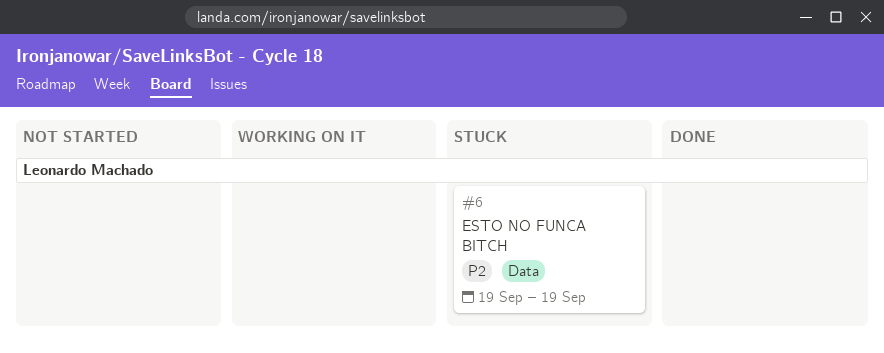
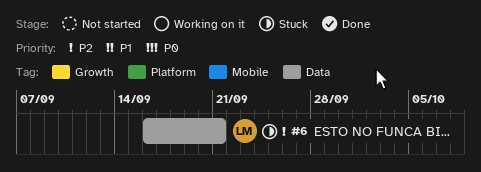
#6, start: Sep 19 -> Sep 16
#6, due: Sep 19 -> Sep 21

